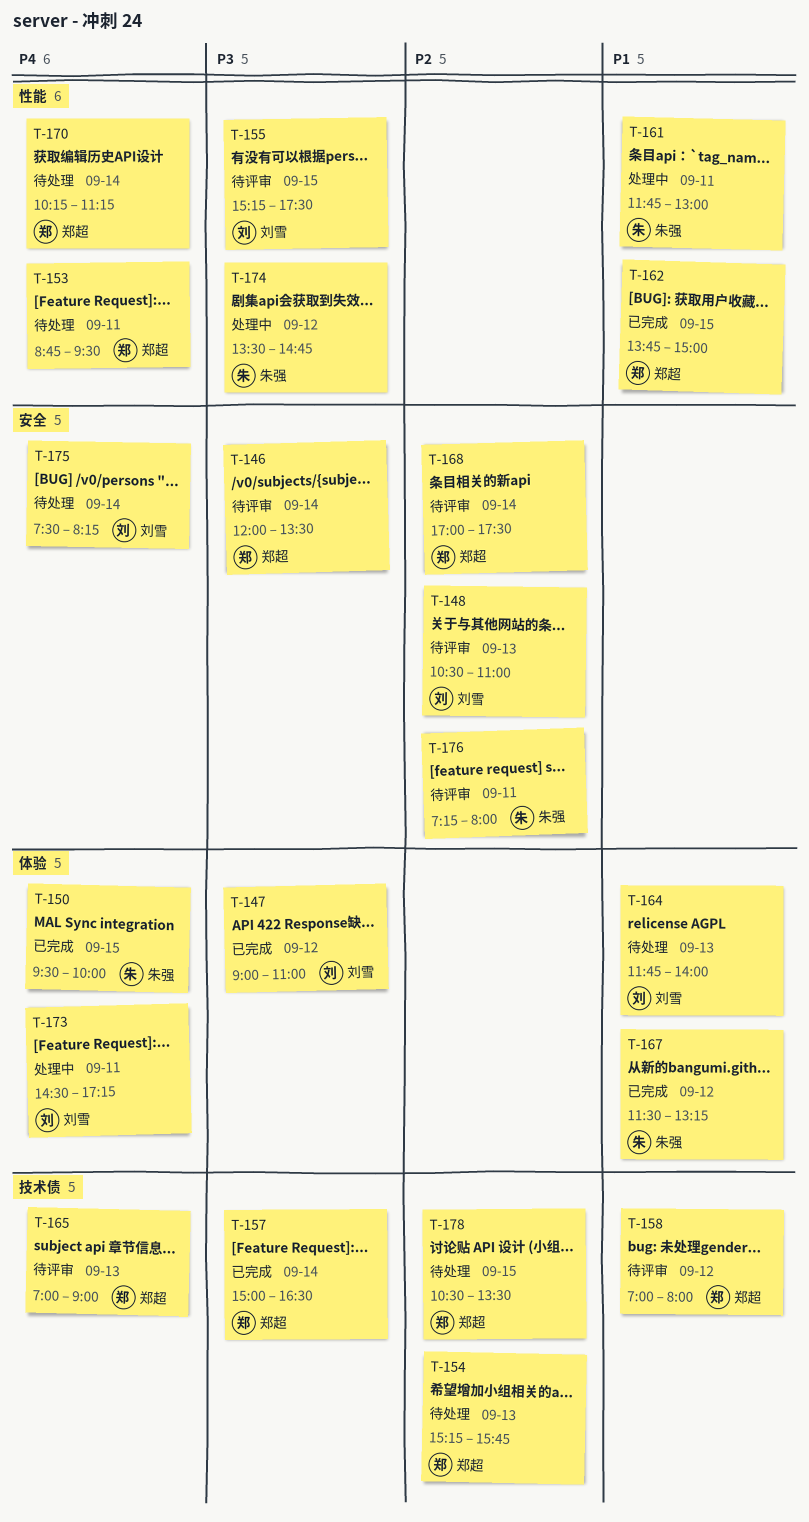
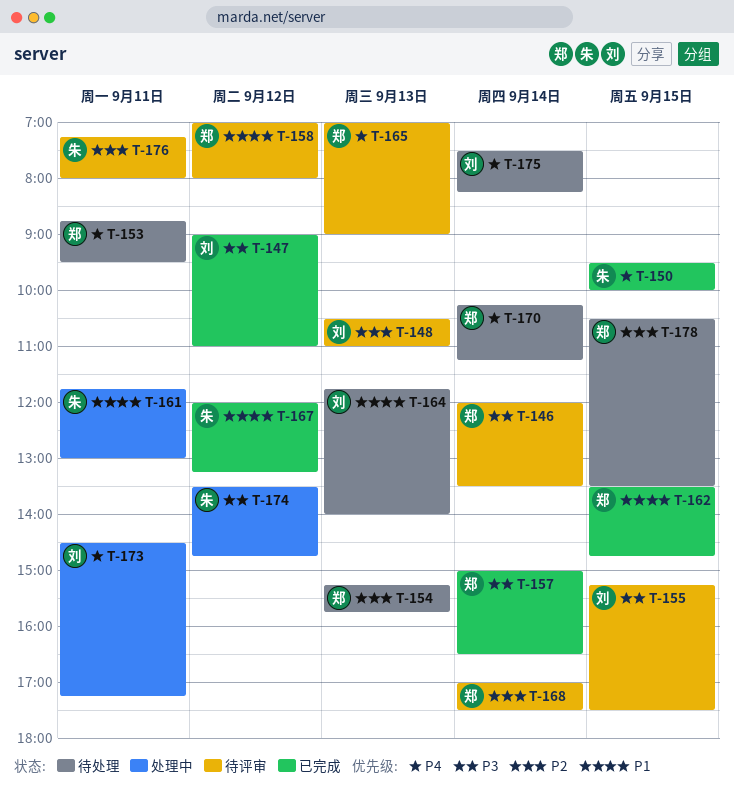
T-162, begins: 13:45 -> 13:30
T-162, ends: 15:00 -> 14:45
T-167, begins: 11:30 -> 12:00

